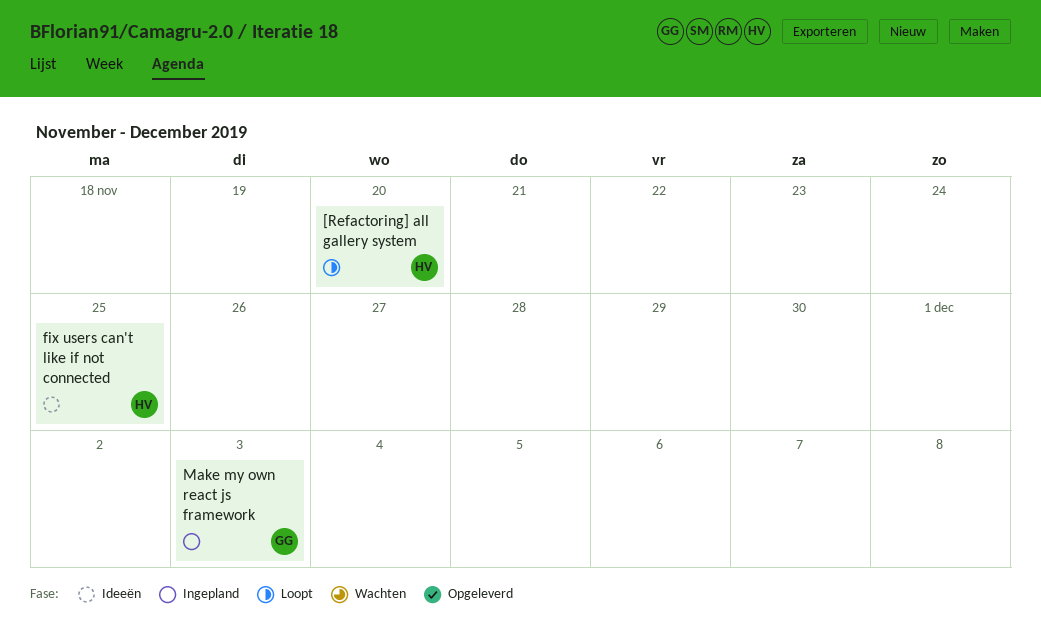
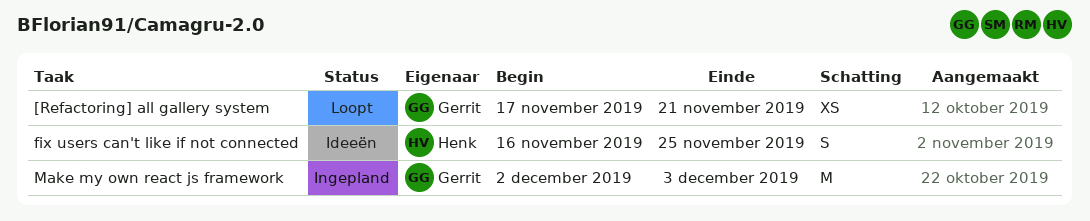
[Refactoring] all gallery system, owner: Henk -> Gerrit
[Refactoring] all gallery system, due: Nov 20 -> Nov 21

